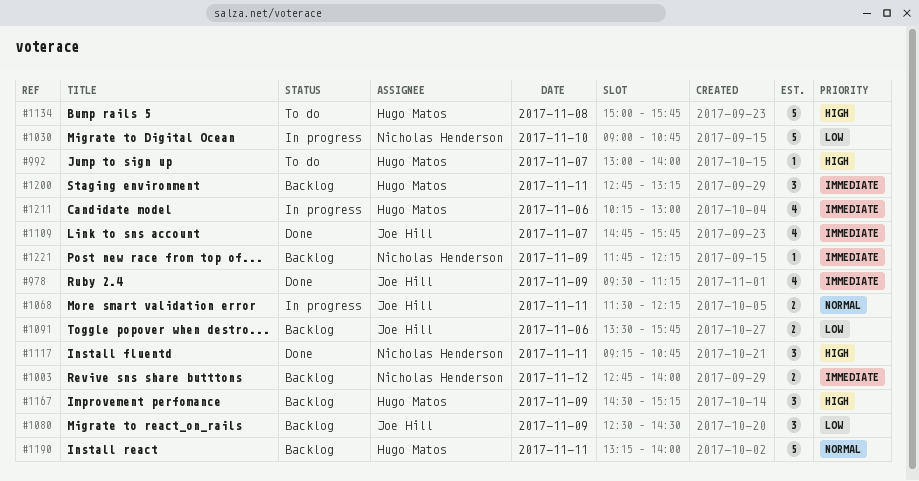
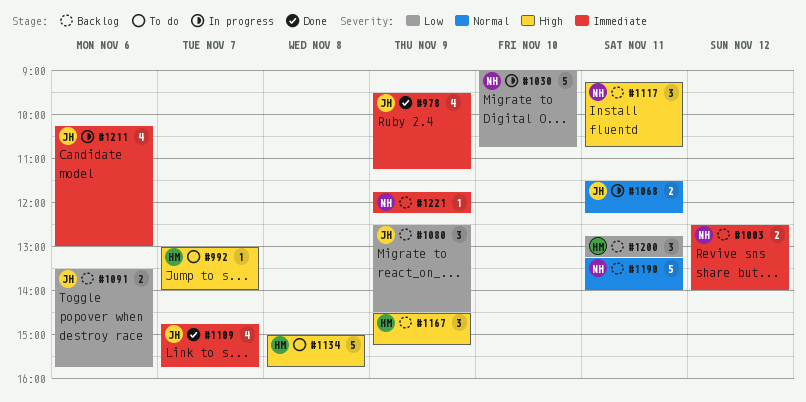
#1003, begins: 12:45 -> 12:30
#1117, status: Done -> Backlog
#1190, owner: Hugo Matos -> Nicholas Henderson
#1200, priority: Immediate -> Low
#1211, owner: Hugo Matos -> Joe Hill

